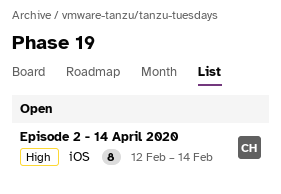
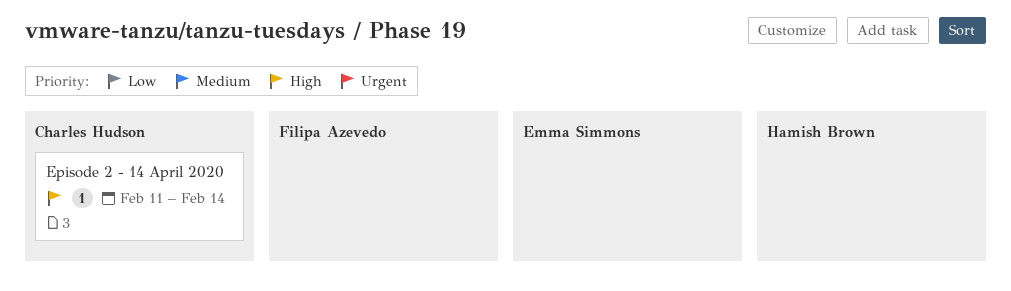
Episode 2 - 14 April 2020, estimate: 8 -> 1
Episode 2 - 14 April 2020, start: Feb 12 -> Feb 11

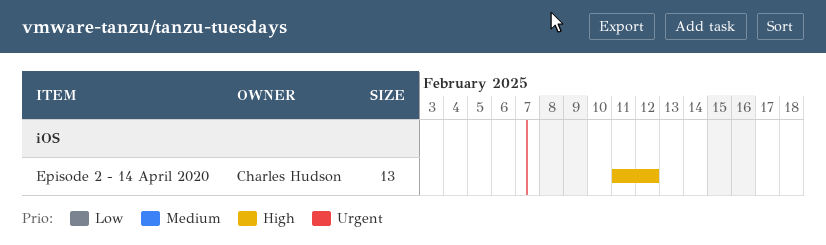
Episode 2 - 14 April 2020, estimate: 1 -> 13
Episode 2 - 14 April 2020, due: Feb 14 -> Feb 12

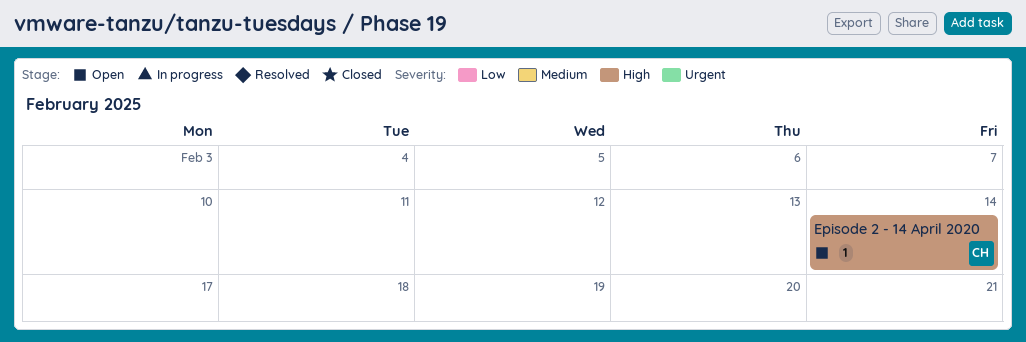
Episode 2 - 14 April 2020, estimate: 13 -> 1
Episode 2 - 14 April 2020, due: Feb 12 -> Feb 14

